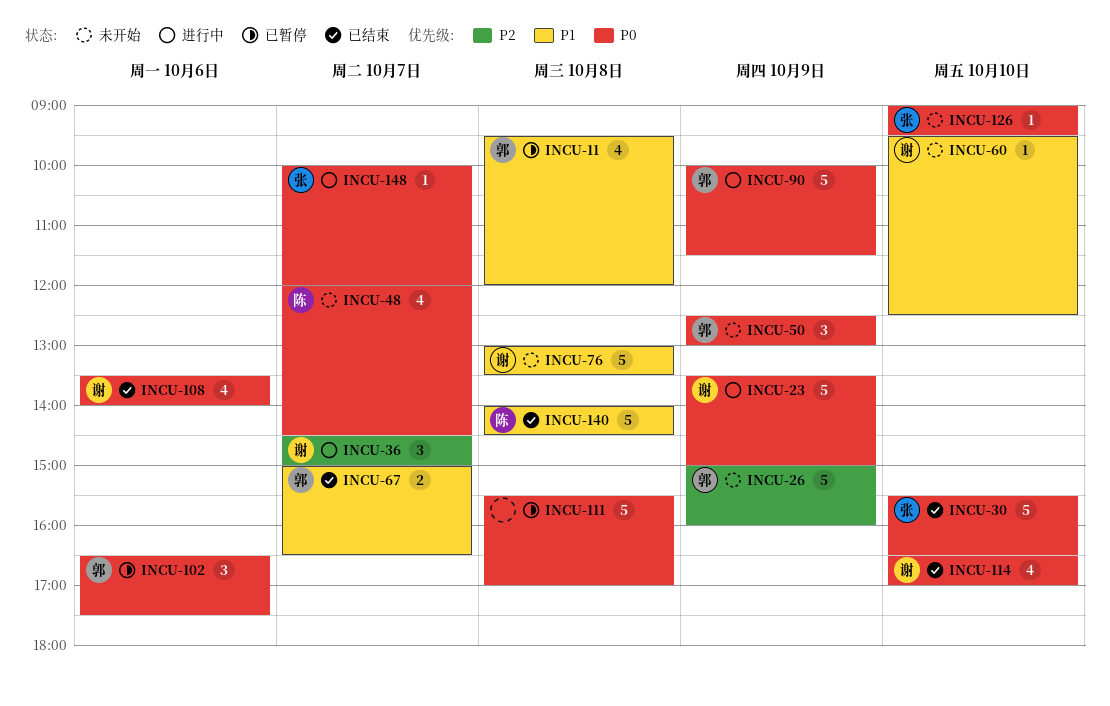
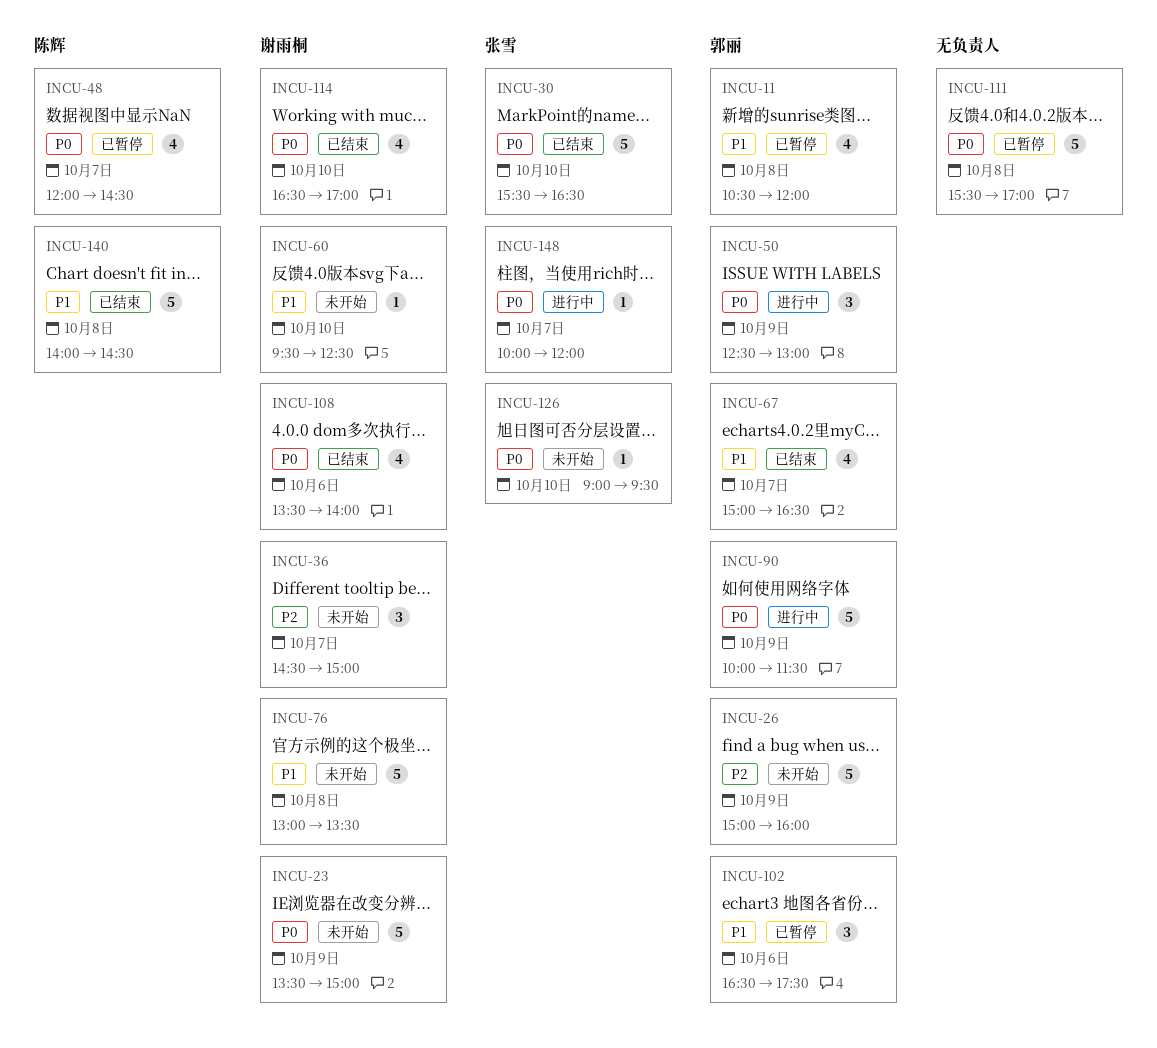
INCU-11, begins: 09:30 -> 10:30
INCU-23, status: 进行中 -> 未开始
INCU-36, status: 进行中 -> 未开始
INCU-48, status: 未开始 -> 已暂停
INCU-50, status: 未开始 -> 进行中
INCU-67, estimate: 2 -> 4
INCU-102, priority: P0 -> P1

